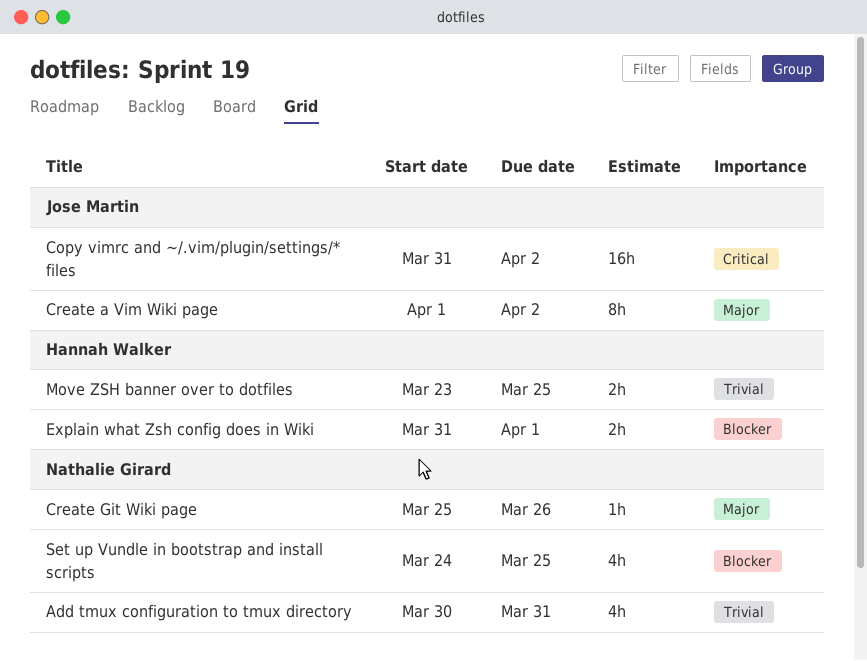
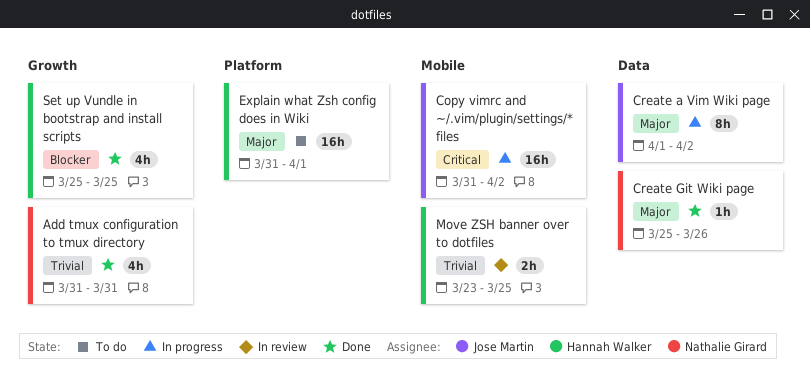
Add tmux configuration to tmux directory, start: Mar 30 -> Mar 31
Explain what Zsh config does in Wiki, priority: Blocker -> Major
Explain what Zsh config does in Wiki, estimate: 2h -> 16h
Set up Vundle in bootstrap and install scripts, owner: Nathalie Girard -> Hannah Walker
Set up Vundle in bootstrap and install scripts, start: Mar 24 -> Mar 25

